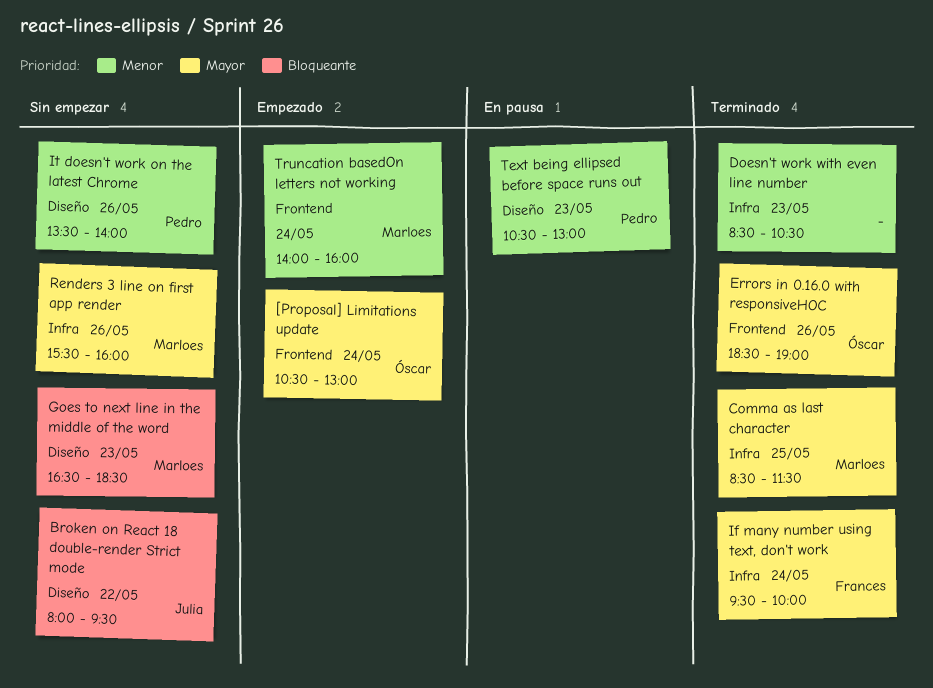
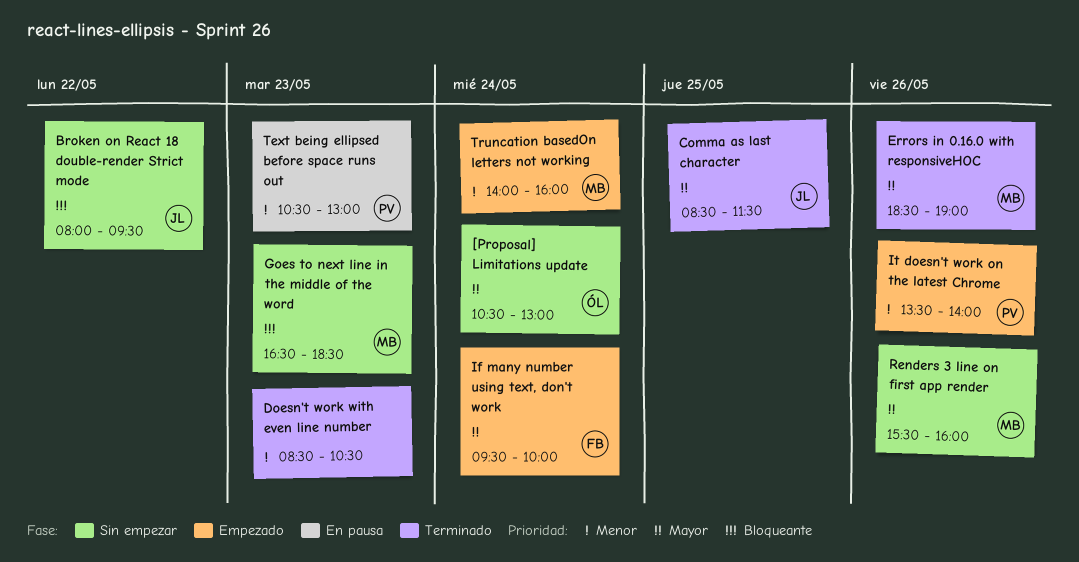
[Proposal] Limitations update, status: Empezado -> Sin empezar
Comma as last character, owner: Marloes -> Julia
Errors in 0.16.0 with responsiveHOC, owner: Óscar -> Marloes
If many number using text, don't work, status: Terminado -> Empezado
It doesn't work on the latest Chrome, status: Sin empezar -> Empezado

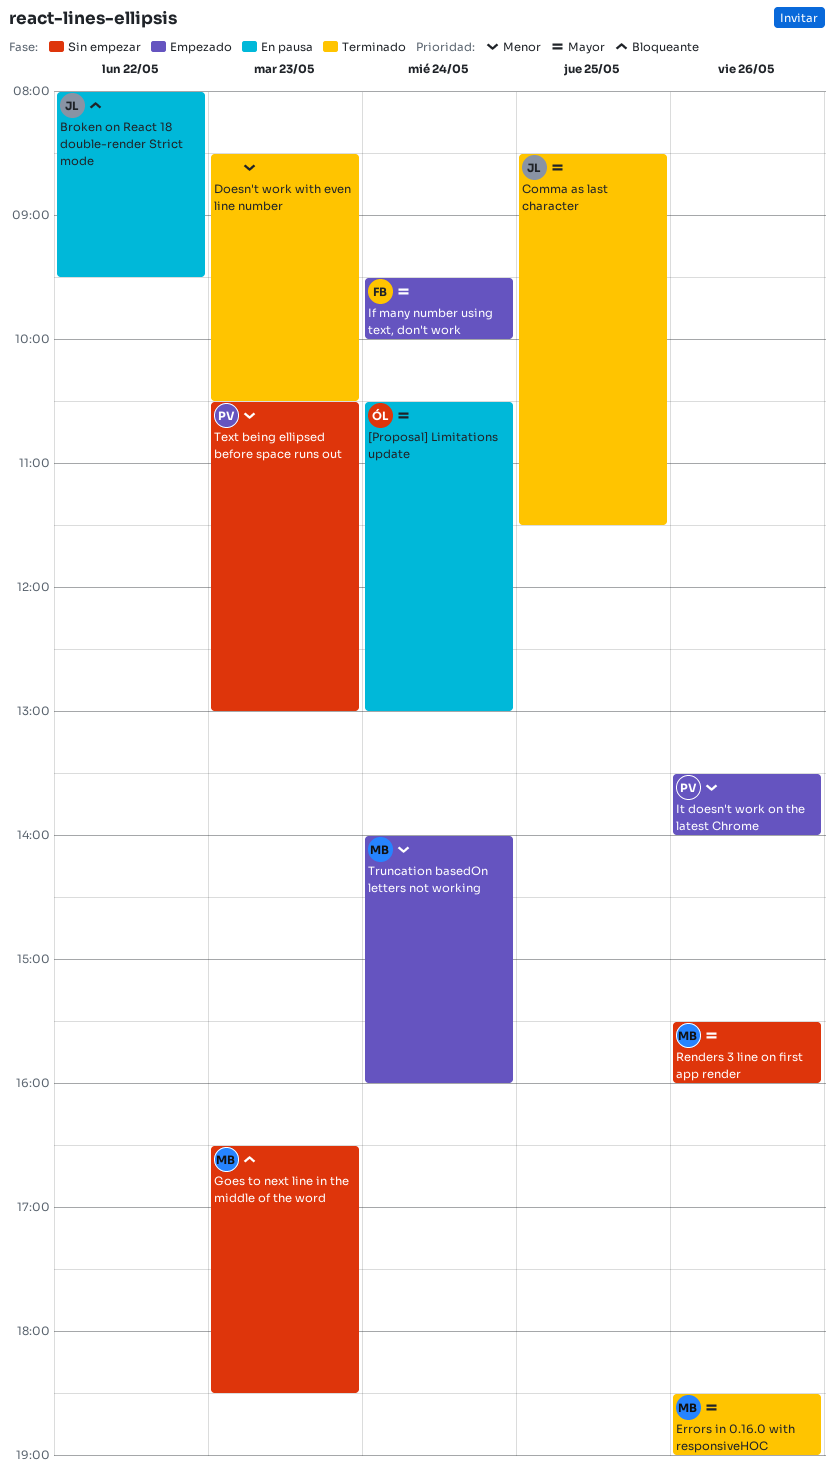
[Proposal] Limitations update, status: Sin empezar -> En pausa
Broken on React 18 double-render Strict mode, status: Sin empezar -> En pausa
Text being ellipsed before space runs out, status: En pausa -> Sin empezar

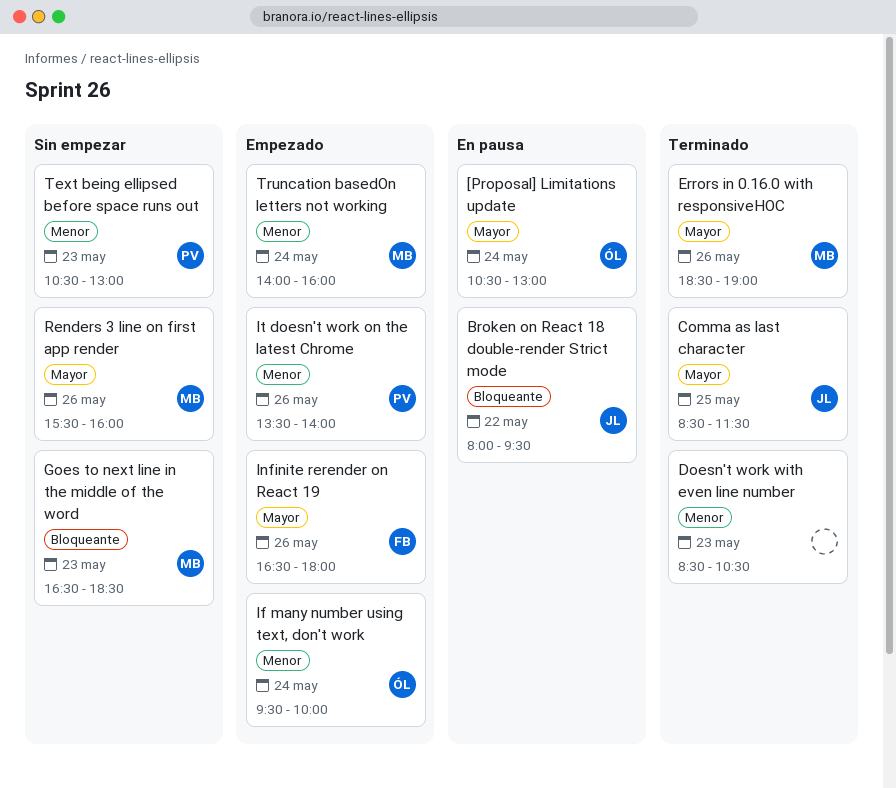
If many number using text, don't work, owner: FB -> ÓL
If many number using text, don't work, priority: Mayor -> Menor
Infinite rerender on React 19: none -> present

